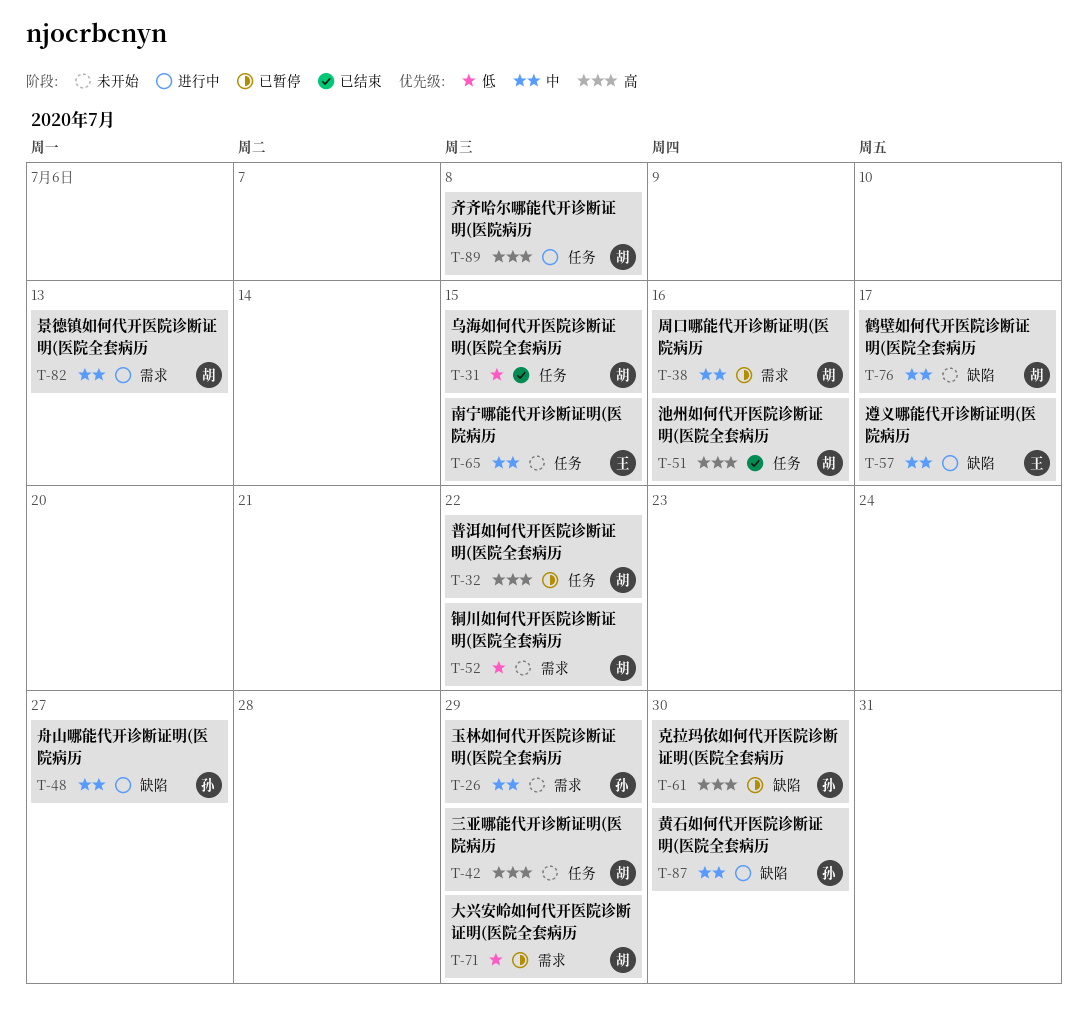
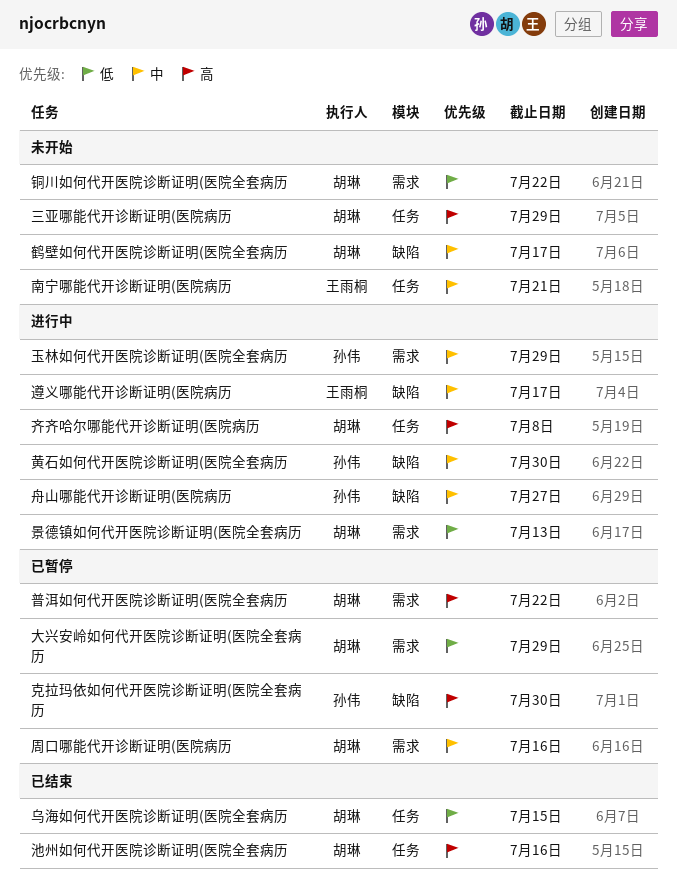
南宁哪能代开诊断证明(医院病历, due: Jul 15 -> Jul 21
普洱如何代开医院诊断证明(医院全套病历, label: 任务 -> 需求
景德镇如何代开医院诊断证明(医院全套病历, priority: 中 -> 低
玉林如何代开医院诊断证明(医院全套病历, status: 未开始 -> 进行中

